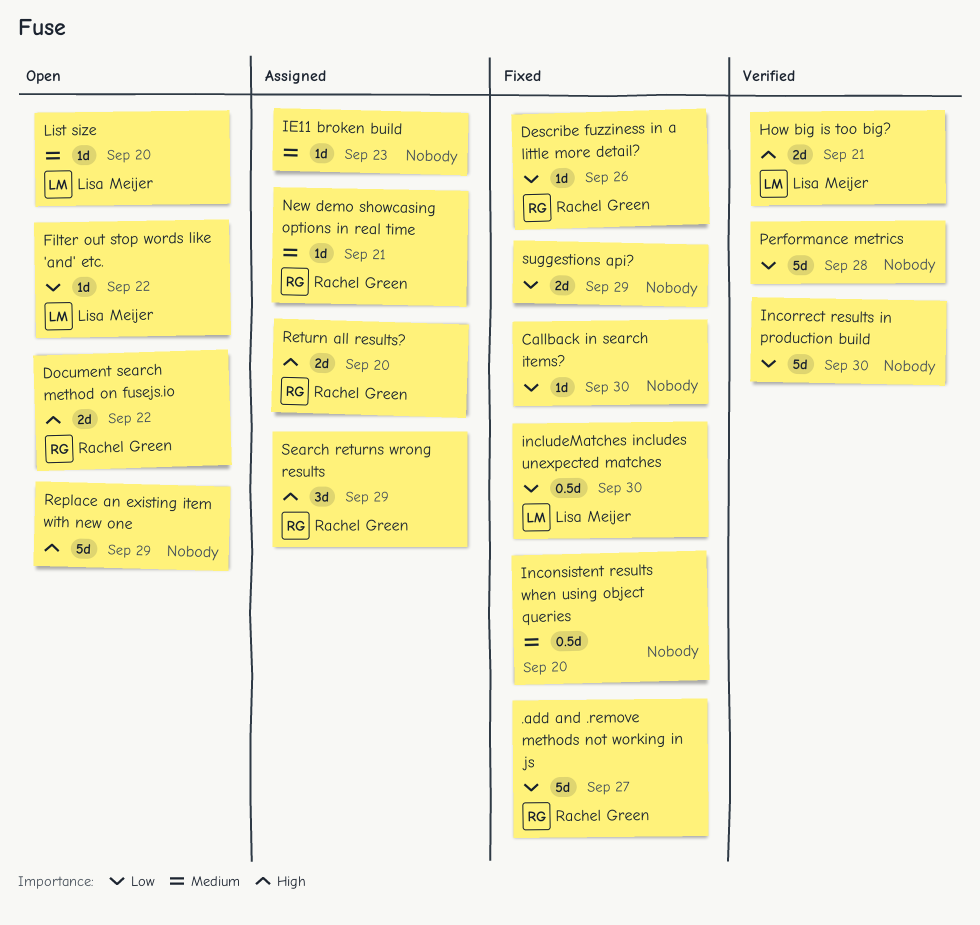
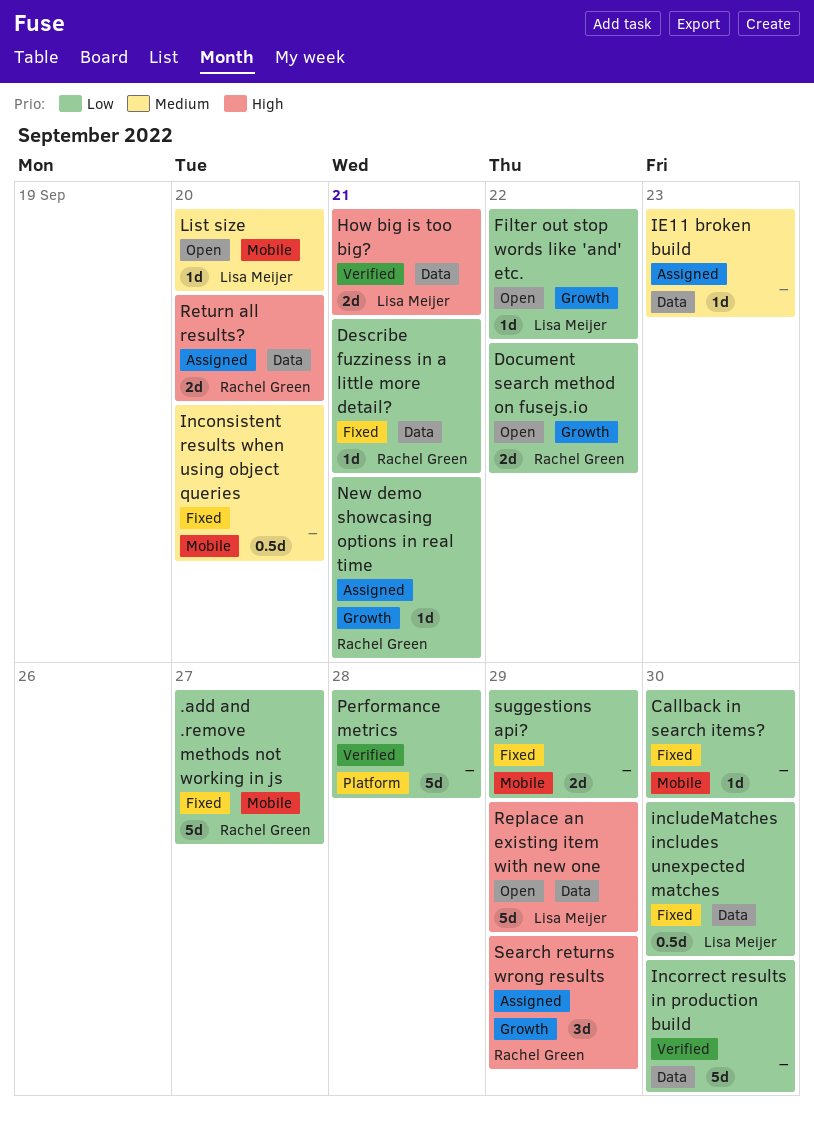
Describe fuzziness in a little more detail?, due: Sep 26 -> Sep 21
Document search method on fusejs.io, priority: High -> Low
New demo showcasing options in real time, priority: Medium -> Low
Replace an existing item with new one, owner: none -> Lisa Meijer

